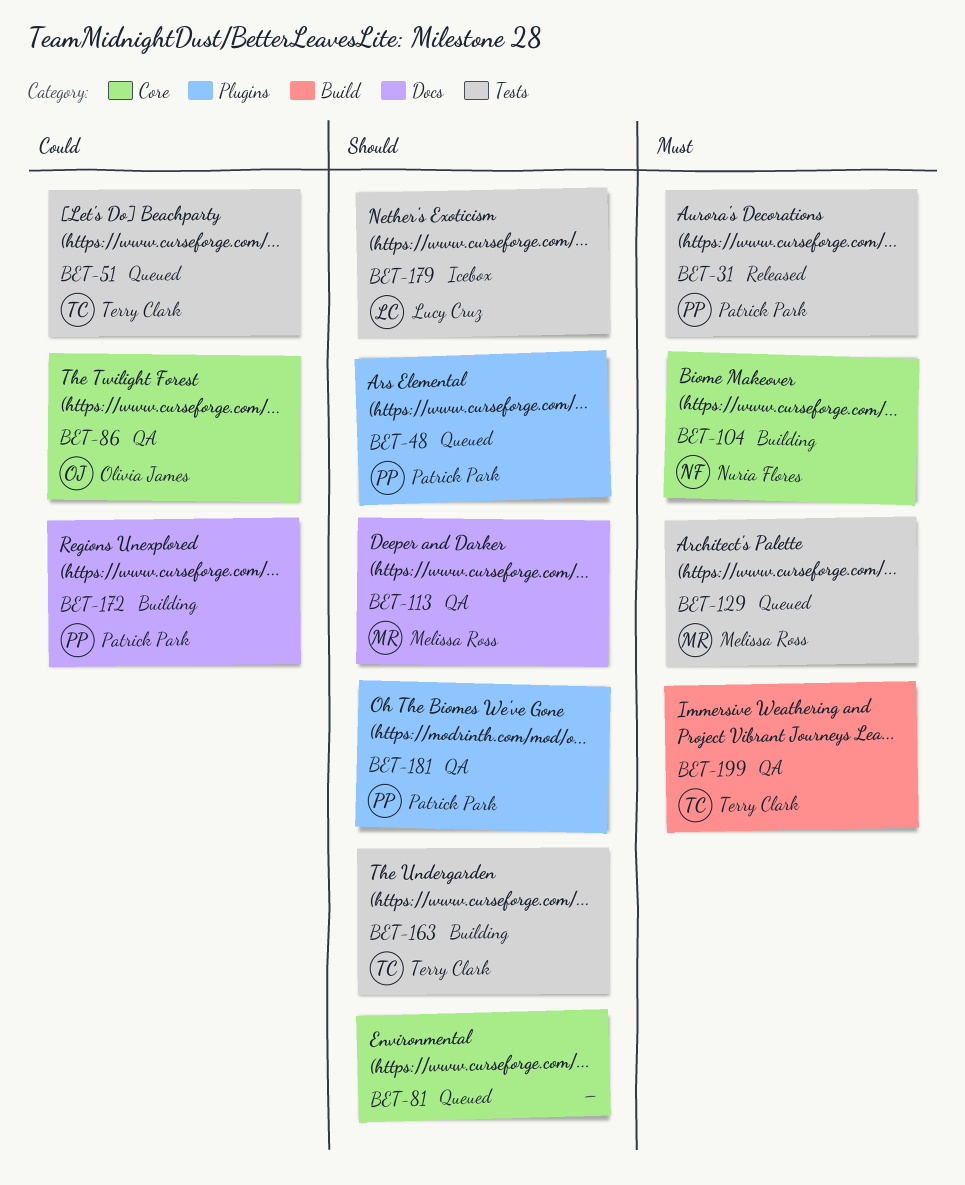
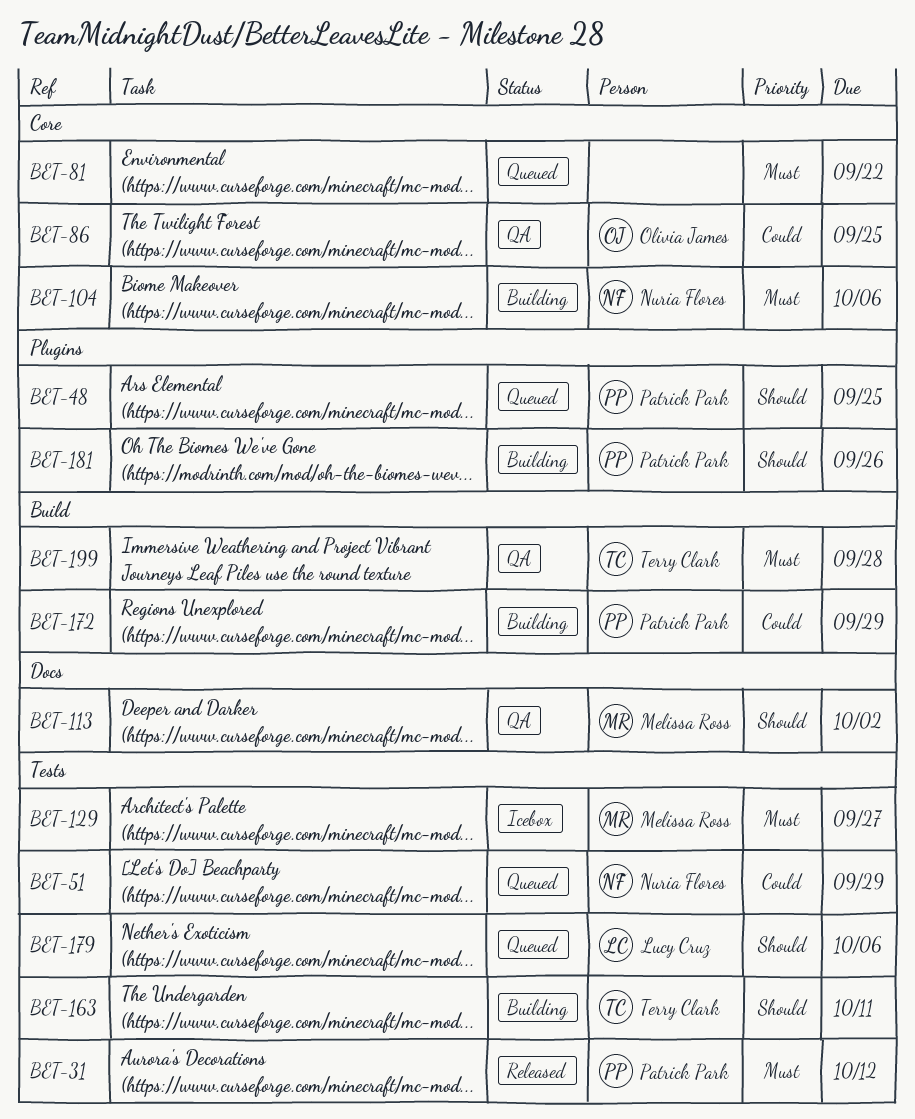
BET-51, owner: Terry Clark -> Nuria Flores
BET-81, priority: Should -> Must
BET-129, status: Queued -> Icebox
BET-172, label: Docs -> Build
BET-179, status: Icebox -> Queued
BET-181, status: QA -> Building

